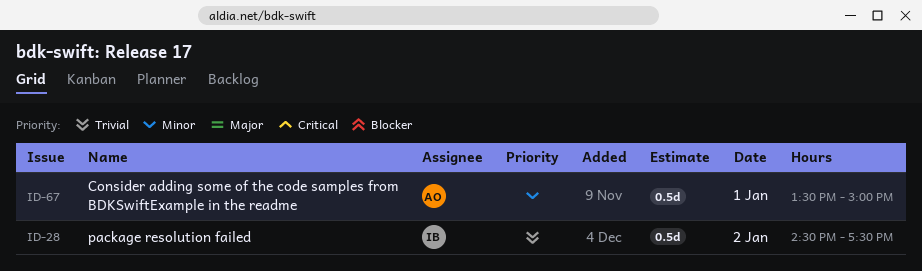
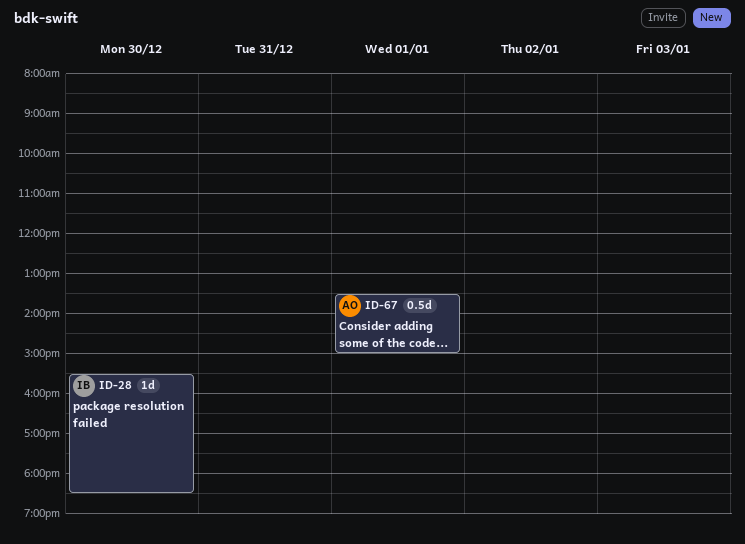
ID-28, estimate: 0.5d -> 1d
ID-28, day: Jan 2 -> Dec 30
ID-28, begins: 14:30 -> 15:30
ID-28, ends: 17:30 -> 18:30

